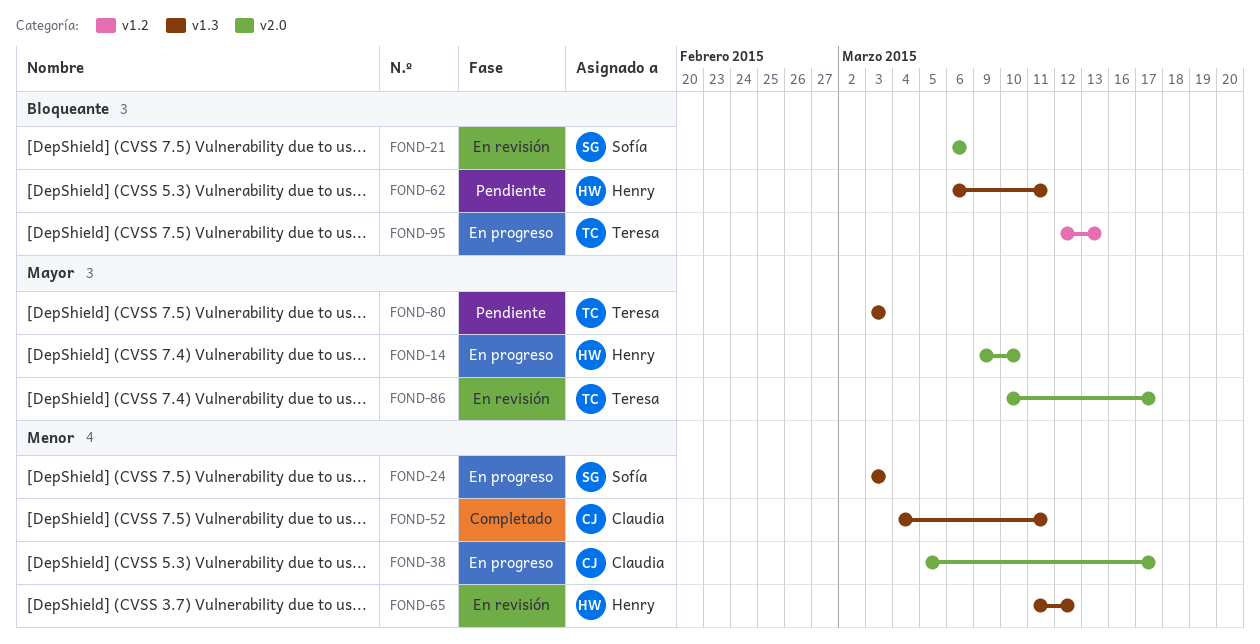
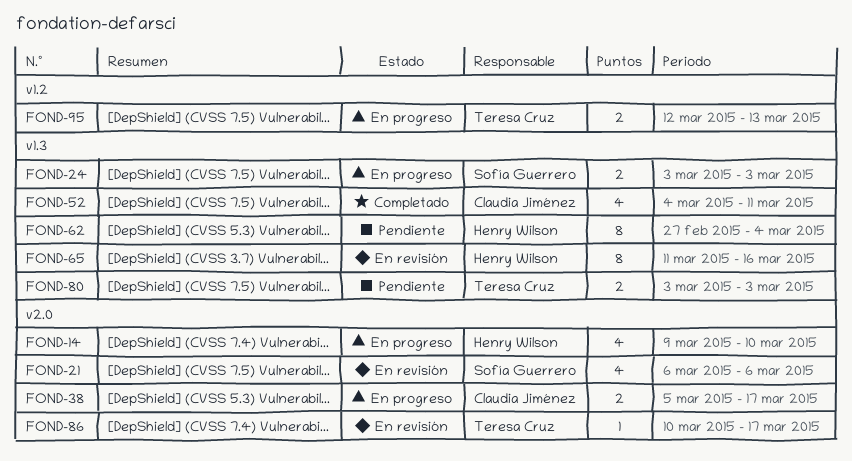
FOND-62, start: Mar 6 -> Feb 27
FOND-62, due: Mar 11 -> Mar 4
FOND-65, due: Mar 12 -> Mar 16

